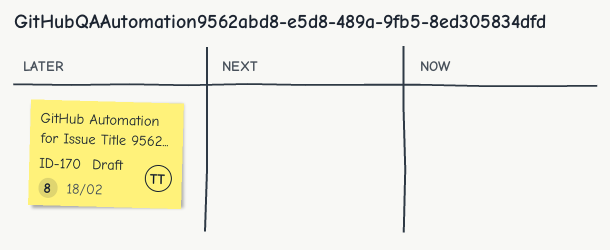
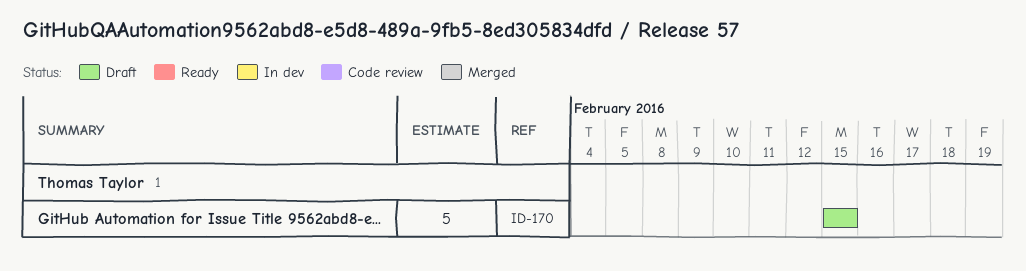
ID-170, estimate: 8 -> 5
ID-170, due: Feb 18 -> Feb 15

